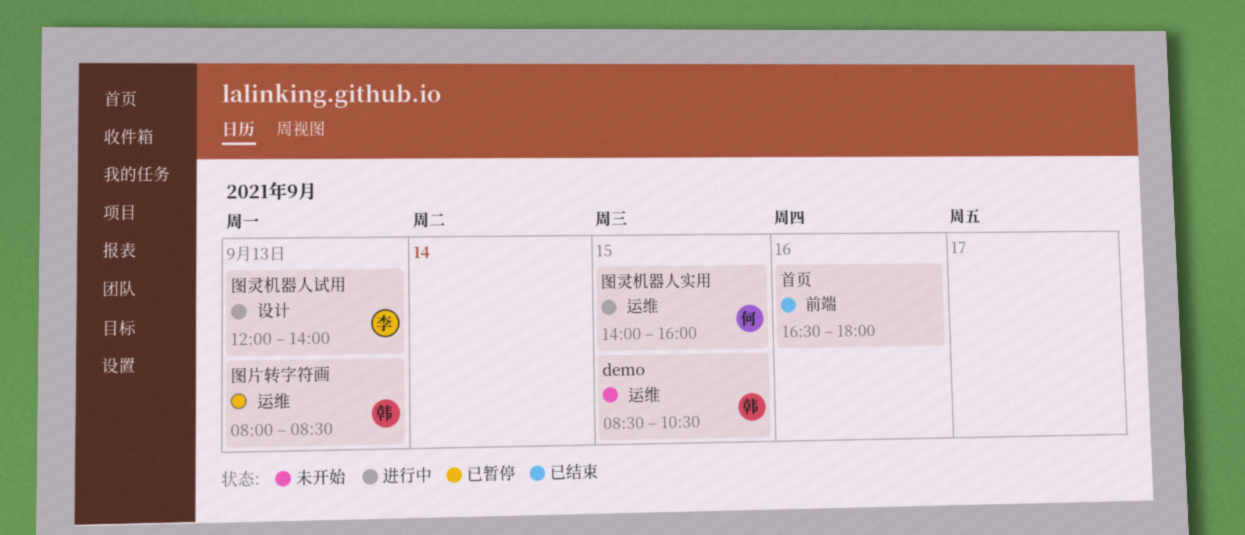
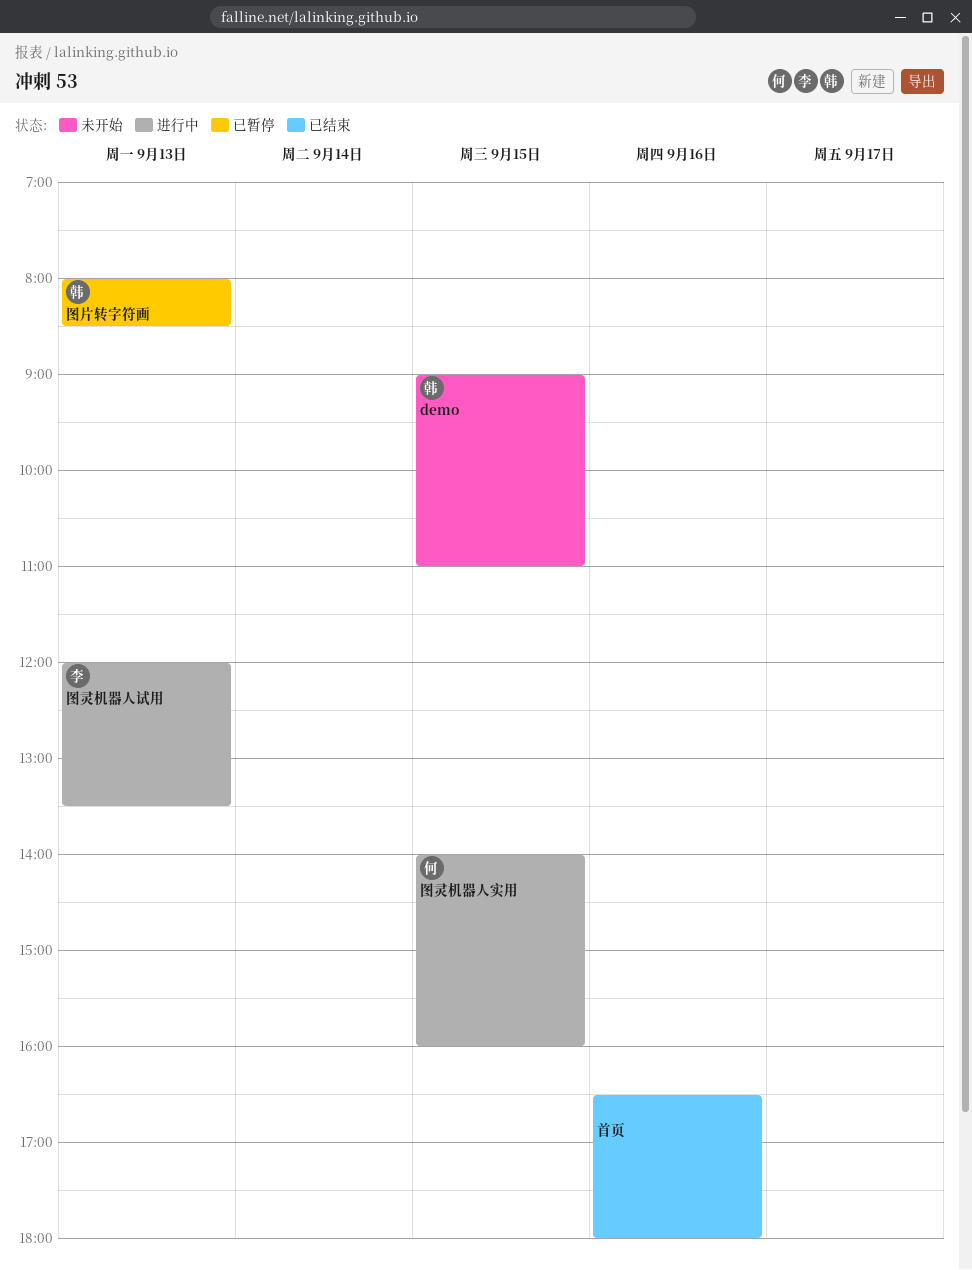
demo, begins: 08:30 -> 09:00
demo, ends: 10:30 -> 11:00
图灵机器人试用, ends: 14:00 -> 13:30

